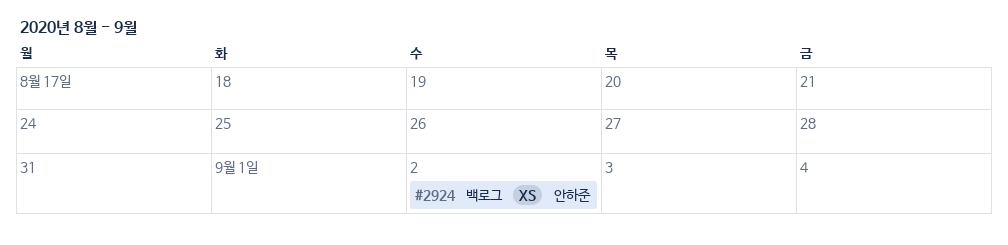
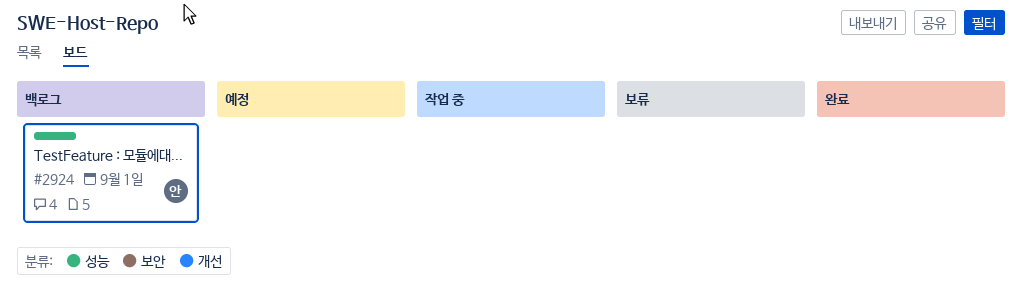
#2924, due: Sep 2 -> Sep 1

